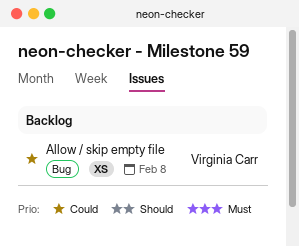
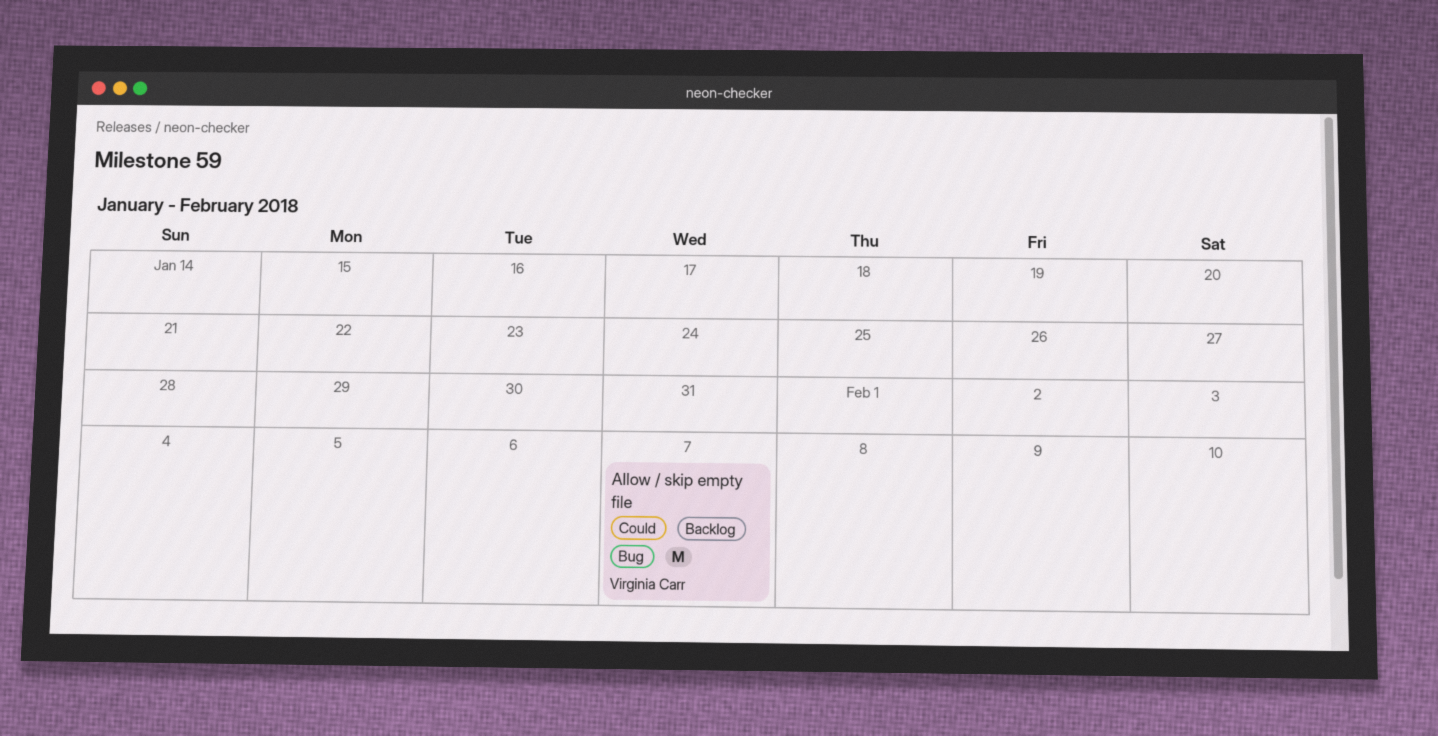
Allow / skip empty file, estimate: XS -> M
Allow / skip empty file, due: Feb 8 -> Feb 7

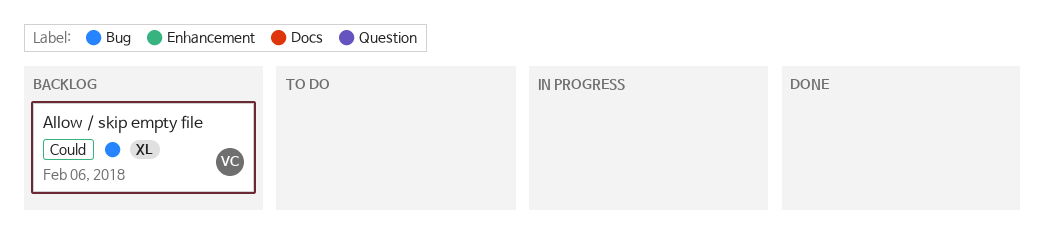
Allow / skip empty file, estimate: M -> XL
Allow / skip empty file, due: Feb 7 -> Feb 6

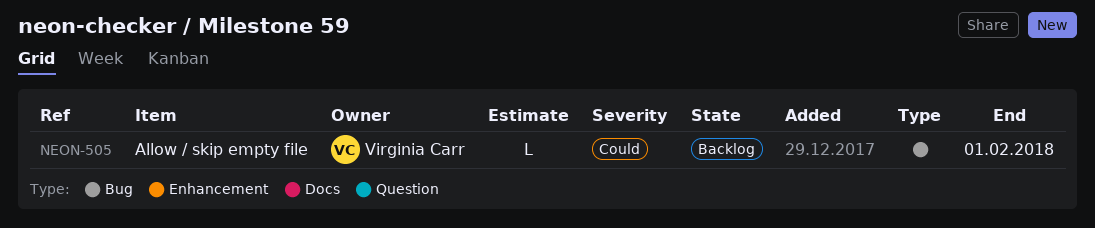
Allow / skip empty file, estimate: XL -> L
Allow / skip empty file, due: Feb 6 -> Feb 1

